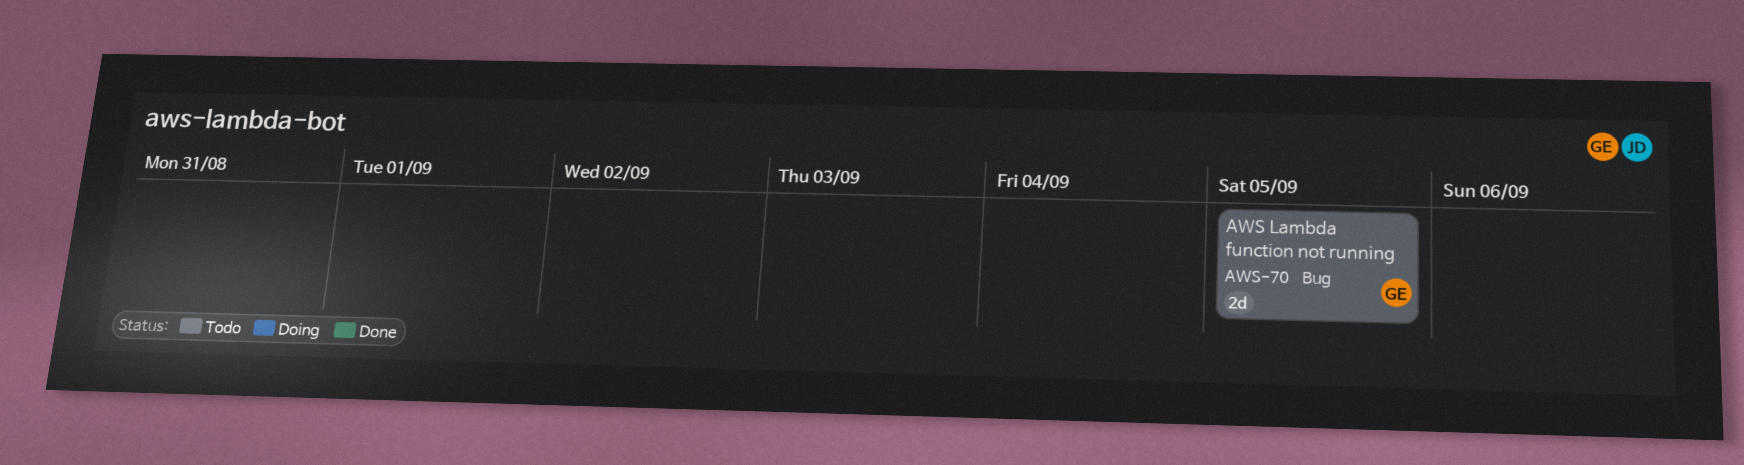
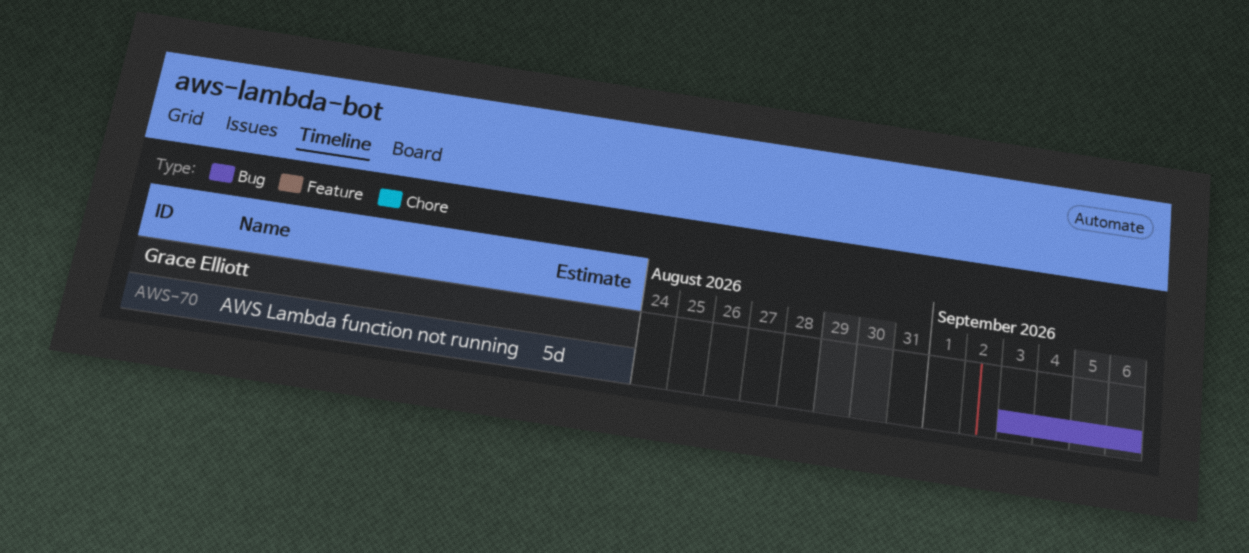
AWS-70, estimate: 2d -> 5d
AWS-70, due: Sep 5 -> Sep 6

